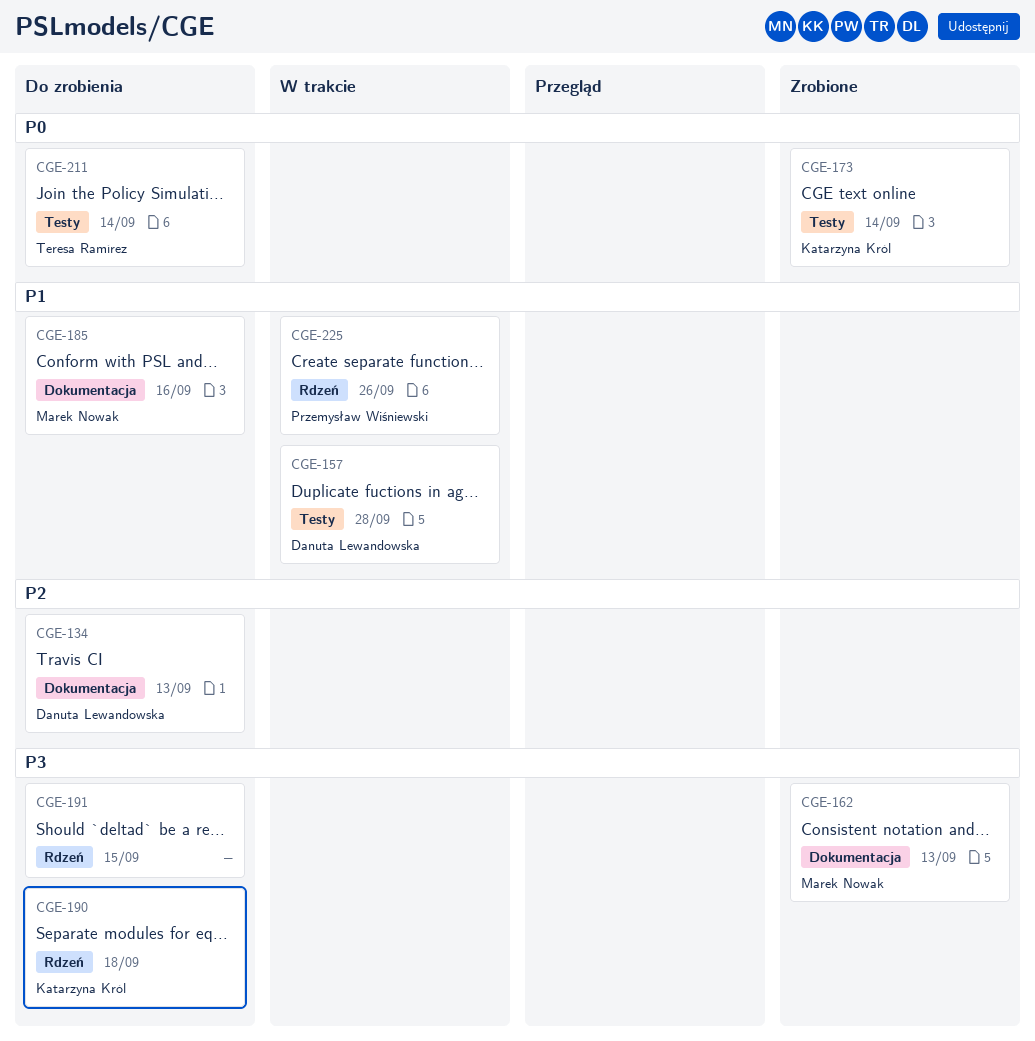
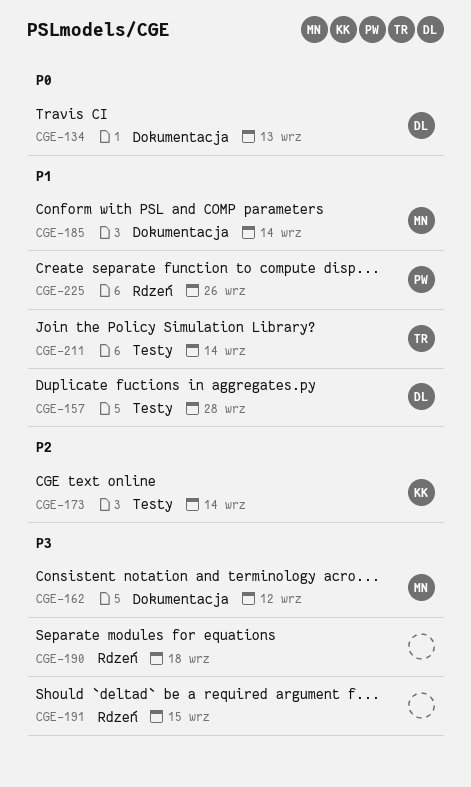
CGE-134, priority: P2 -> P0
CGE-162, due: Sep 13 -> Sep 12
CGE-173, priority: P0 -> P2
CGE-185, due: Sep 16 -> Sep 14
CGE-190, owner: Katarzyna Król -> none
CGE-211, priority: P0 -> P1

